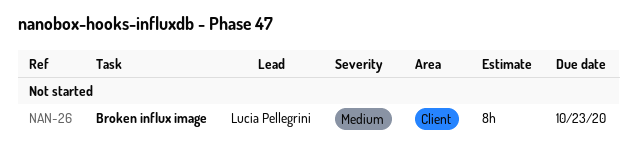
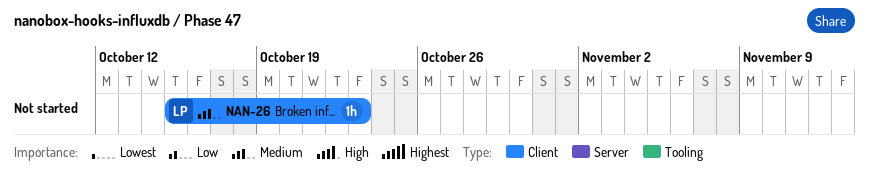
NAN-26, estimate: 8h -> 1h

